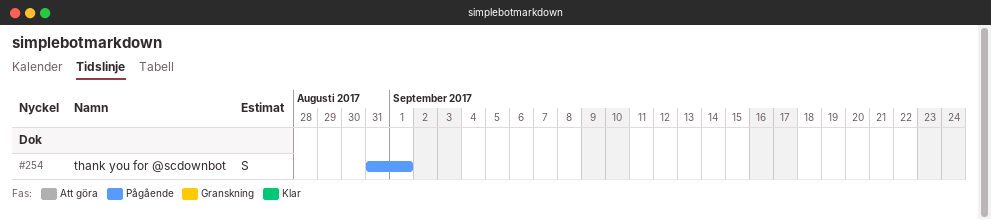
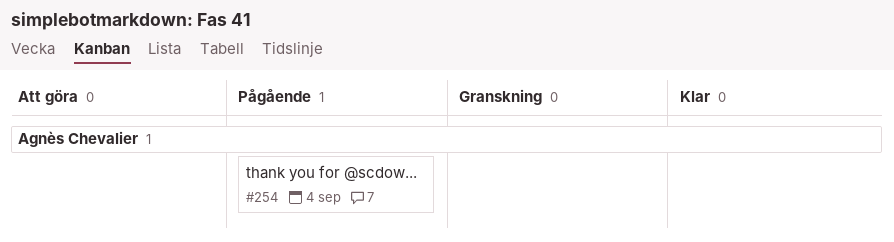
#254, due: Sep 1 -> Sep 4

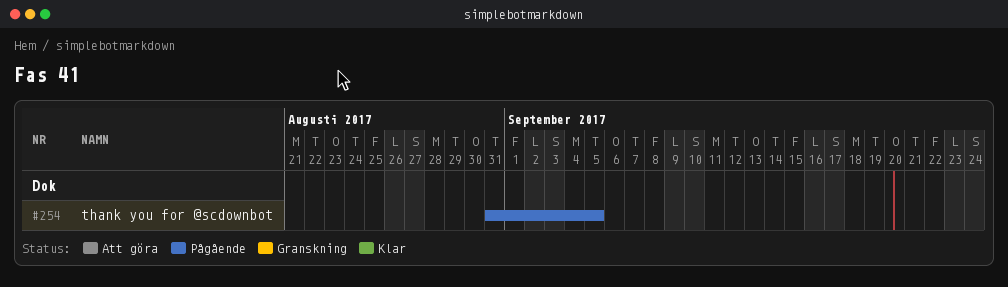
#254, due: Sep 4 -> Sep 5

